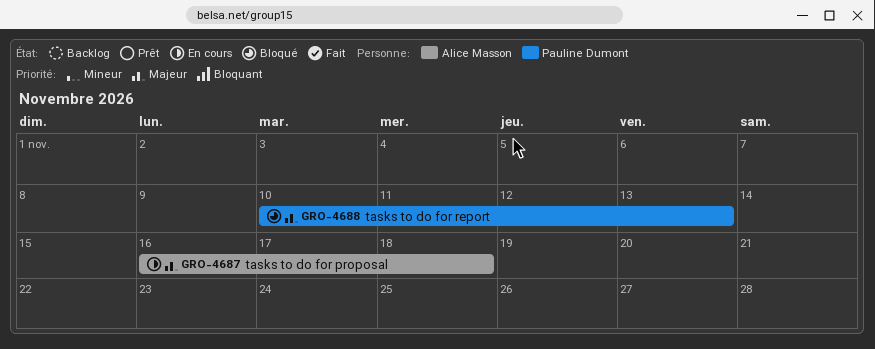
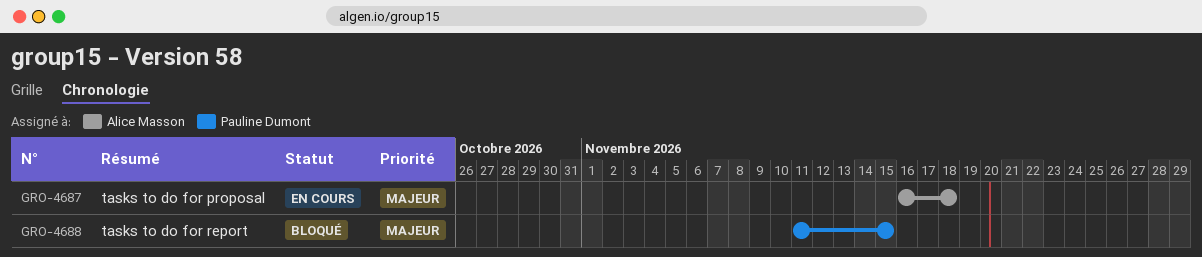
GRO-4688, start: Nov 10 -> Nov 11
GRO-4688, due: Nov 13 -> Nov 15

